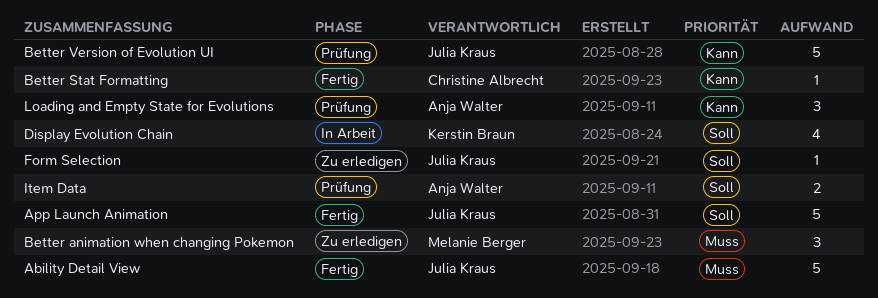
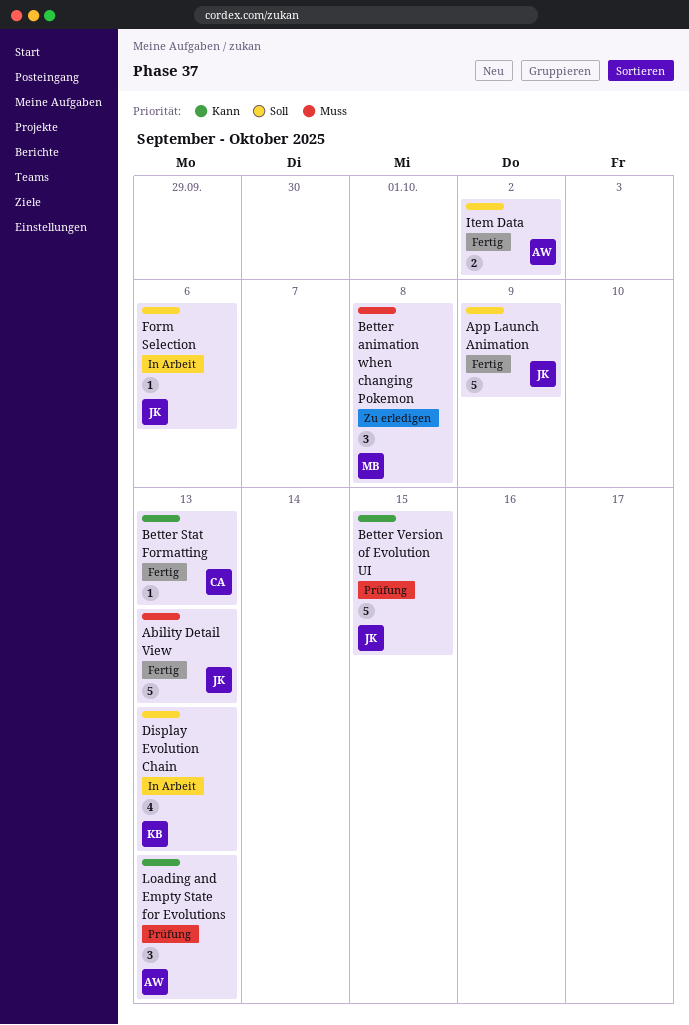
Form Selection, status: Zu erledigen -> In Arbeit
Item Data, status: Prüfung -> Fertig

